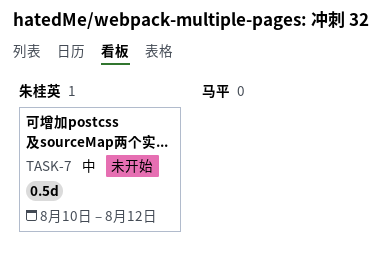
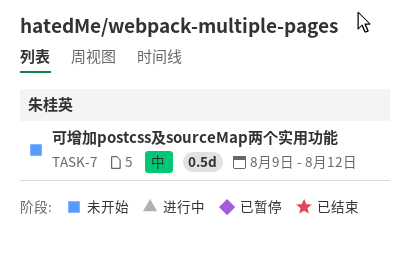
TASK-7, start: Aug 10 -> Aug 9

